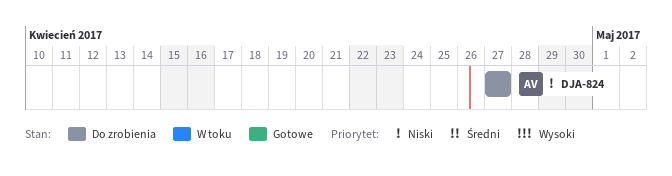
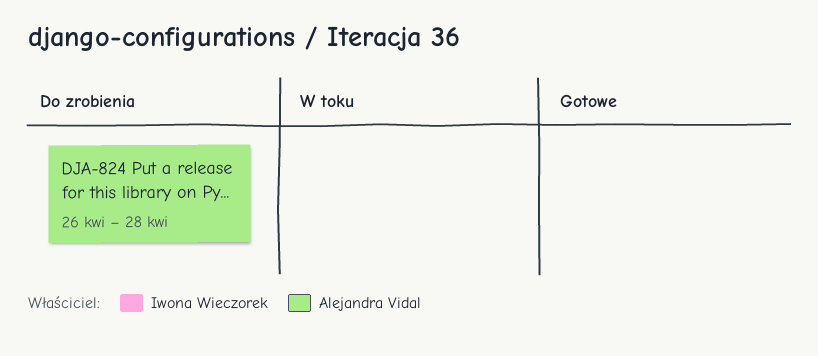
DJA-824, start: Apr 27 -> Apr 26
DJA-824, due: Apr 27 -> Apr 28

